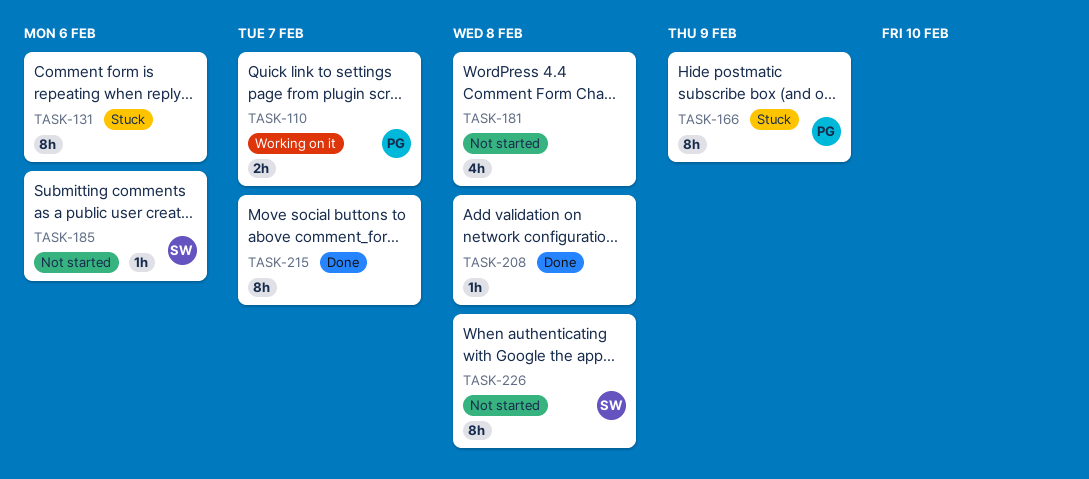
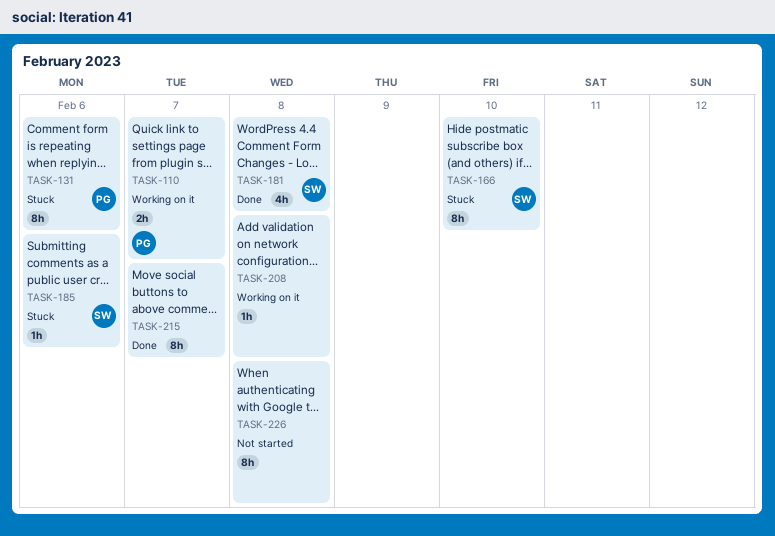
TASK-131, owner: none -> PG
TASK-166, owner: PG -> SW
TASK-166, due: Feb 9 -> Feb 10
TASK-181, status: Not started -> Done
TASK-181, owner: none -> SW
TASK-185, status: Not started -> Stuck
TASK-208, status: Done -> Working on it
TASK-226, owner: SW -> none

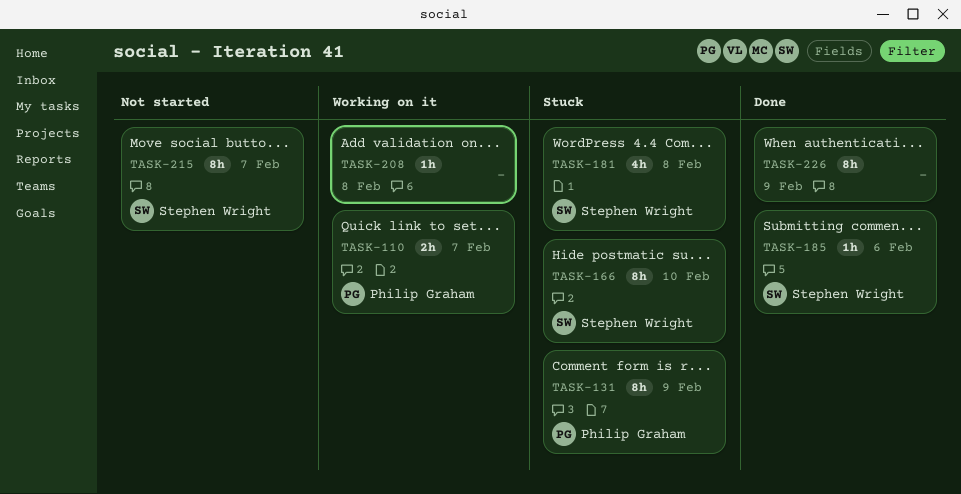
TASK-131, due: Feb 6 -> Feb 9
TASK-181, status: Done -> Stuck
TASK-185, status: Stuck -> Done
TASK-215, status: Done -> Not started
TASK-215, owner: none -> Stephen Wright
TASK-226, status: Not started -> Done
TASK-226, due: Feb 8 -> Feb 9

